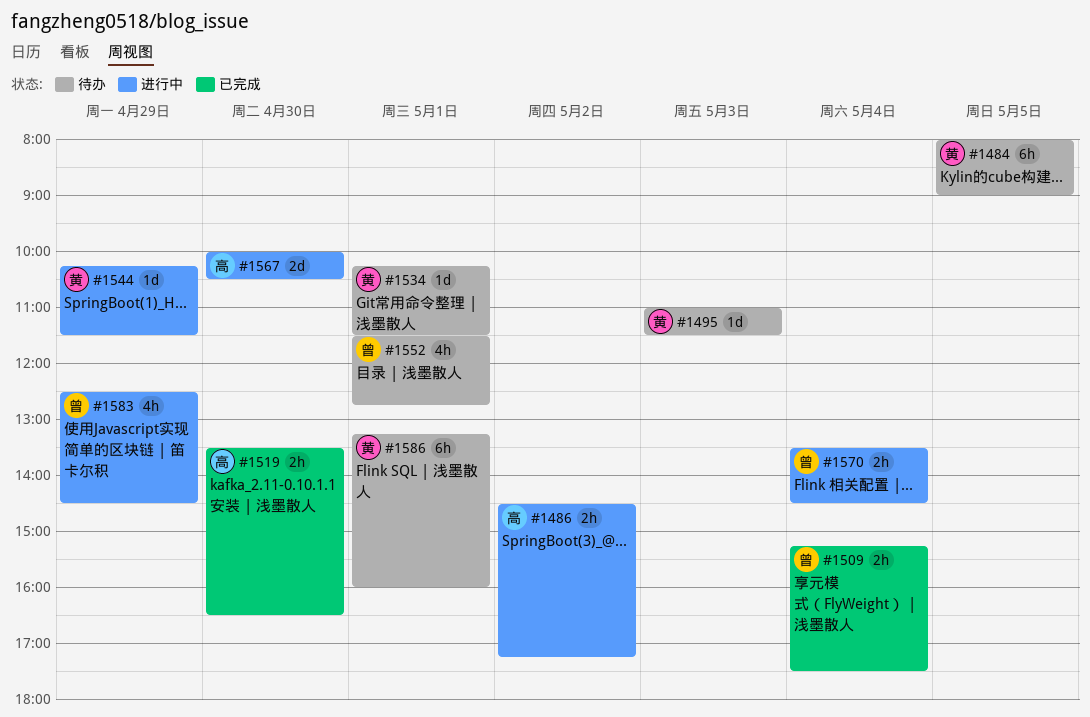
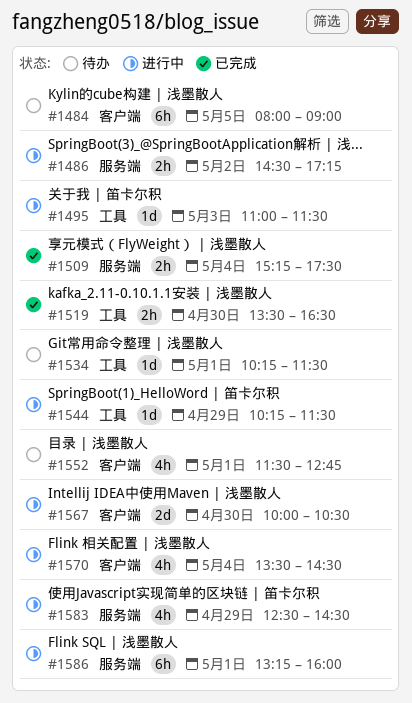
#1495, status: 待办 -> 进行中
#1570, estimate: 2h -> 4h
#1586, status: 待办 -> 进行中

